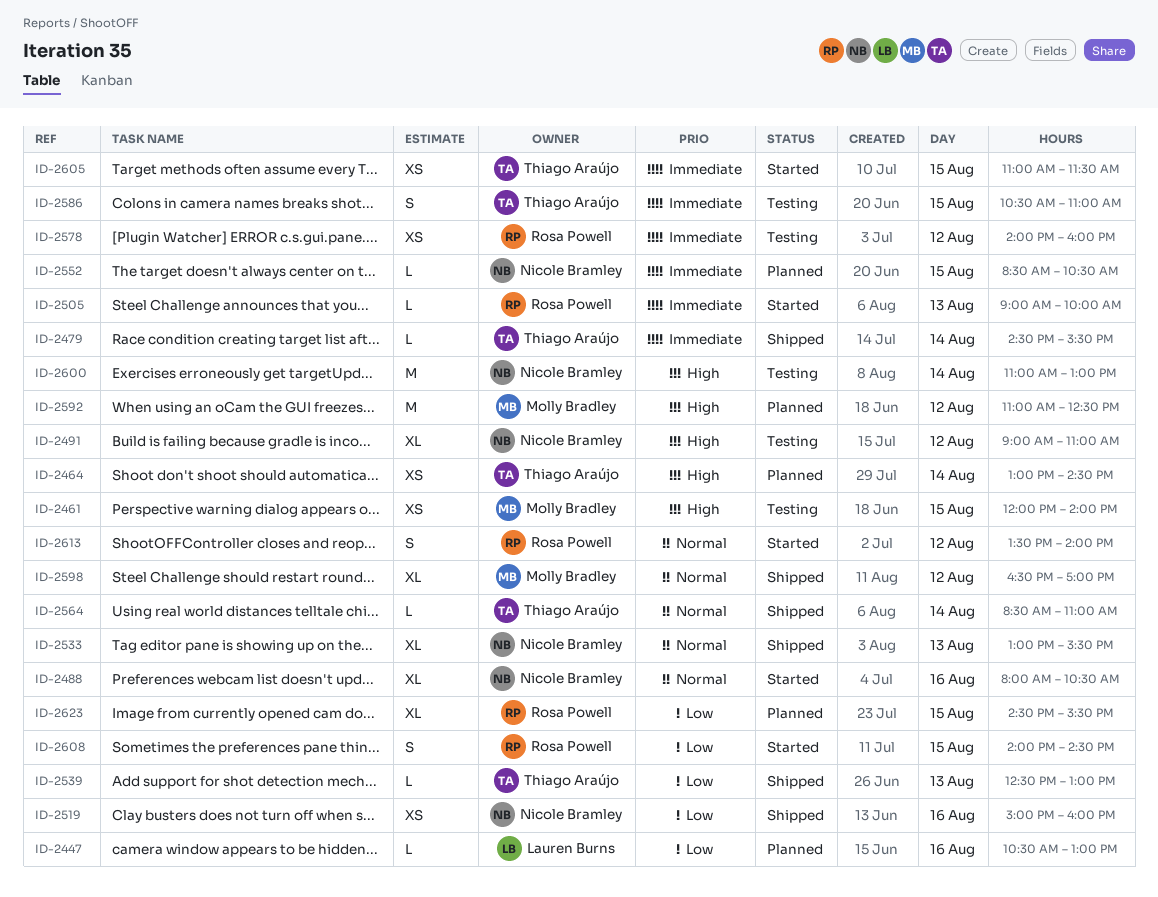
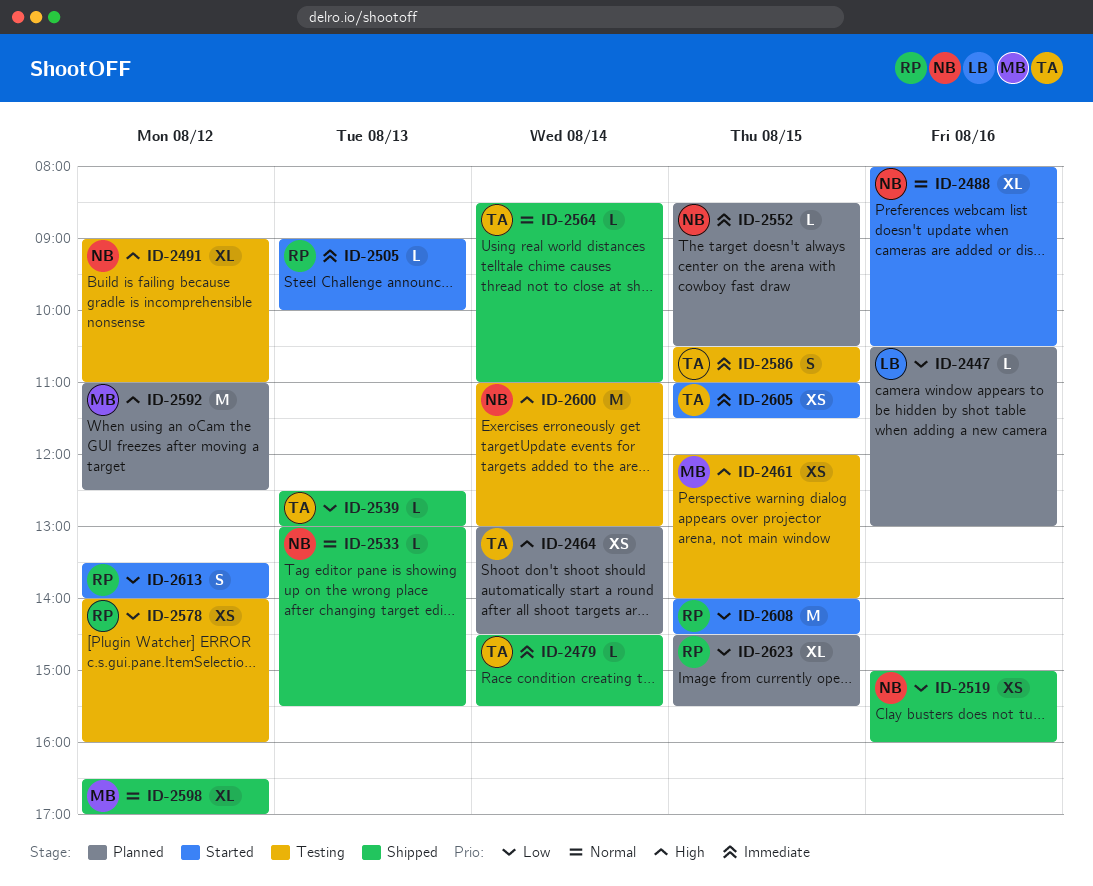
ID-2533, estimate: XL -> L
ID-2578, priority: Immediate -> Low
ID-2608, estimate: S -> M
ID-2613, priority: Normal -> Low

